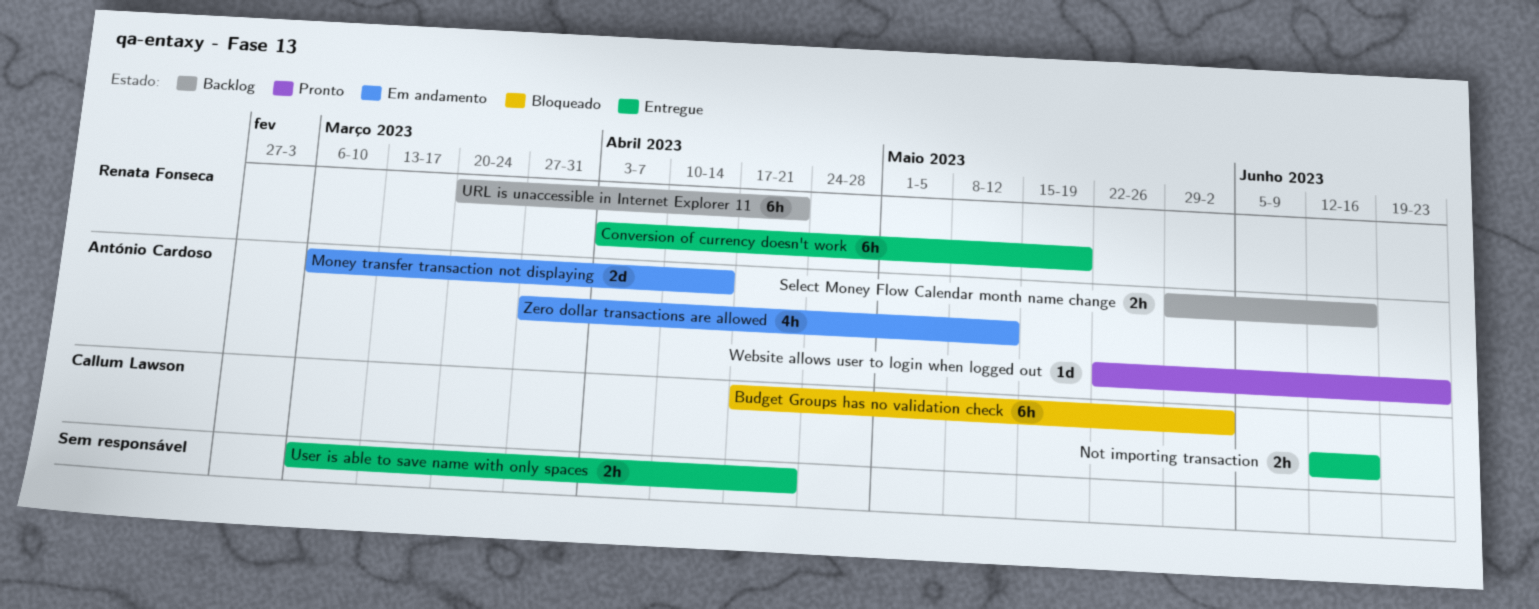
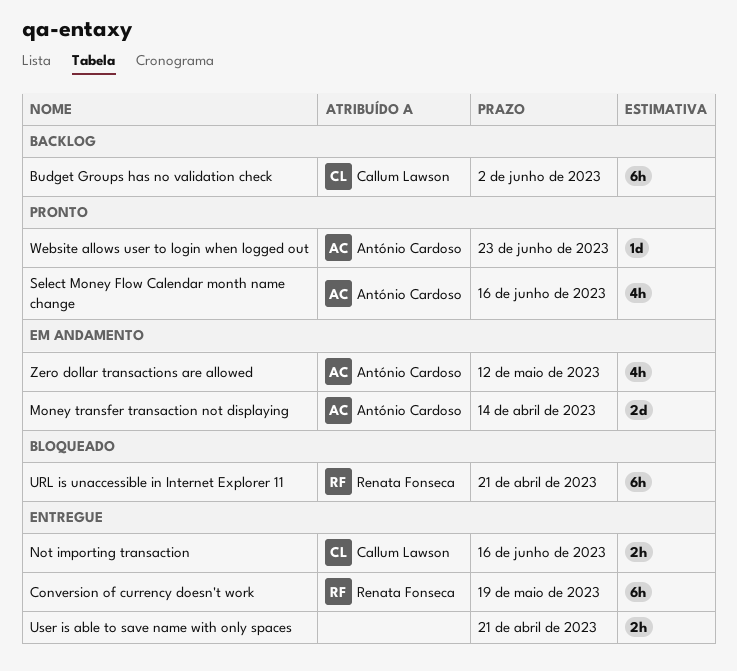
Budget Groups has no validation check, status: Bloqueado -> Backlog
Select Money Flow Calendar month name change, status: Backlog -> Pronto
Select Money Flow Calendar month name change, estimate: 2h -> 4h
URL is unaccessible in Internet Explorer 11, status: Backlog -> Bloqueado

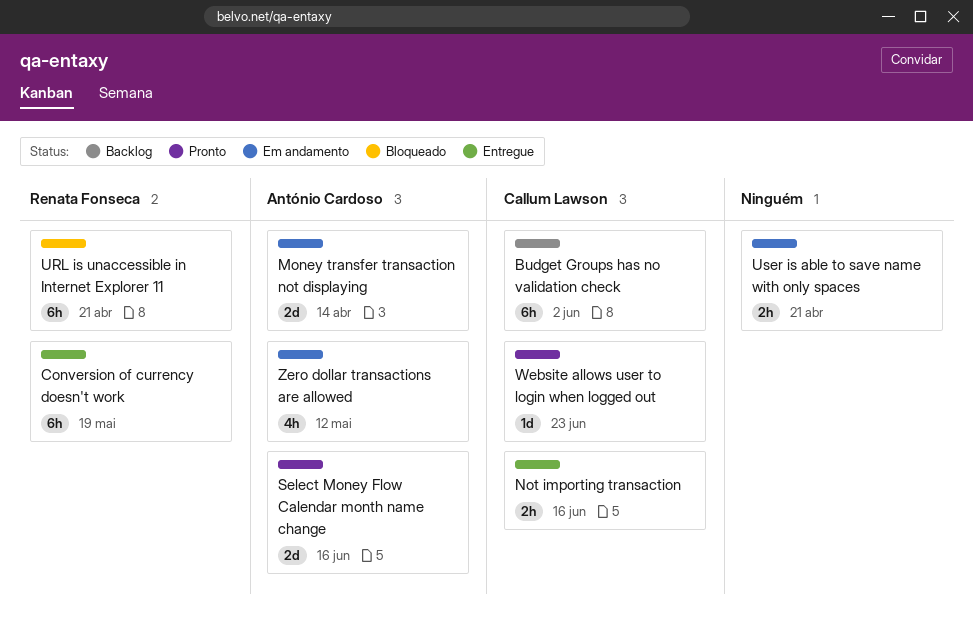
Select Money Flow Calendar month name change, estimate: 4h -> 2d
User is able to save name with only spaces, status: Entregue -> Em andamento
Website allows user to login when logged out, owner: António Cardoso -> Callum Lawson

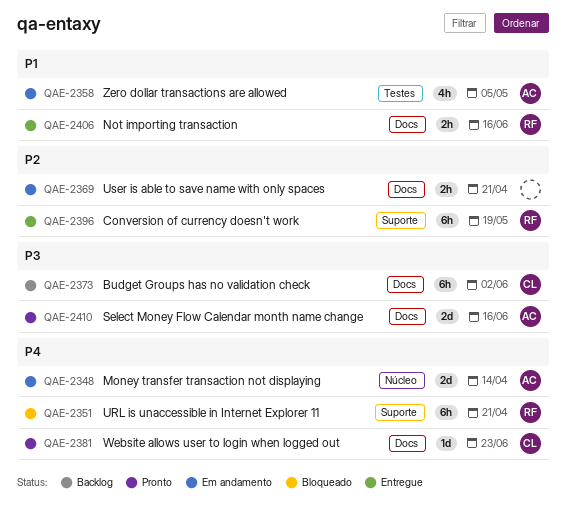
Not importing transaction, owner: Callum Lawson -> Renata Fonseca
Zero dollar transactions are allowed, due: May 12 -> May 5

